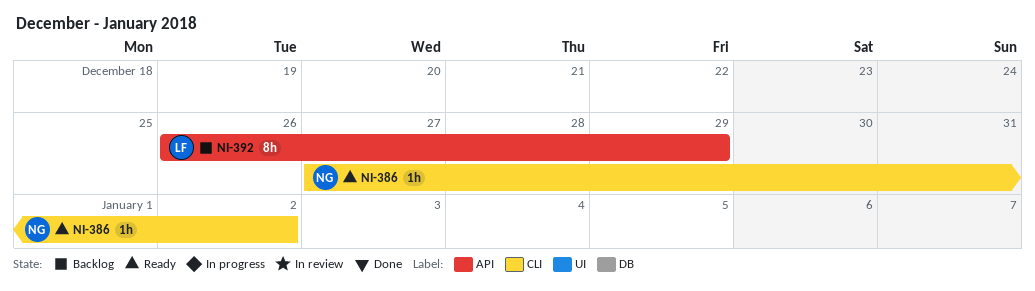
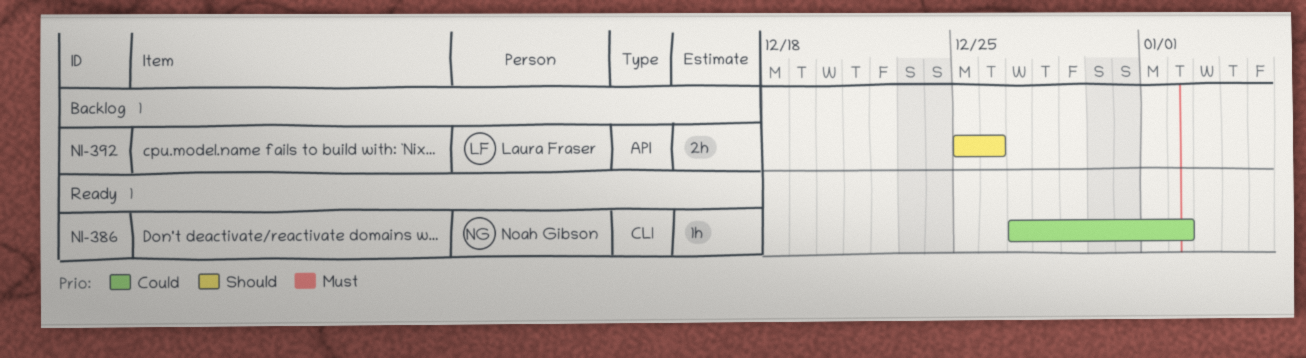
NI-392, estimate: 8h -> 2h
NI-392, start: Dec 26 -> Dec 25
NI-392, due: Dec 29 -> Dec 26

